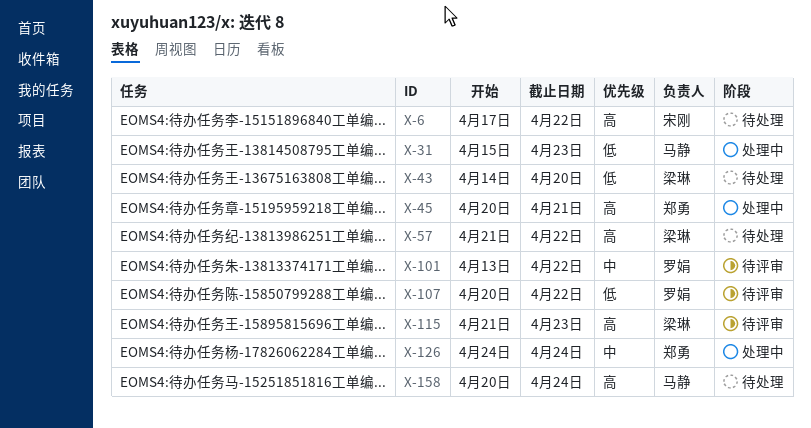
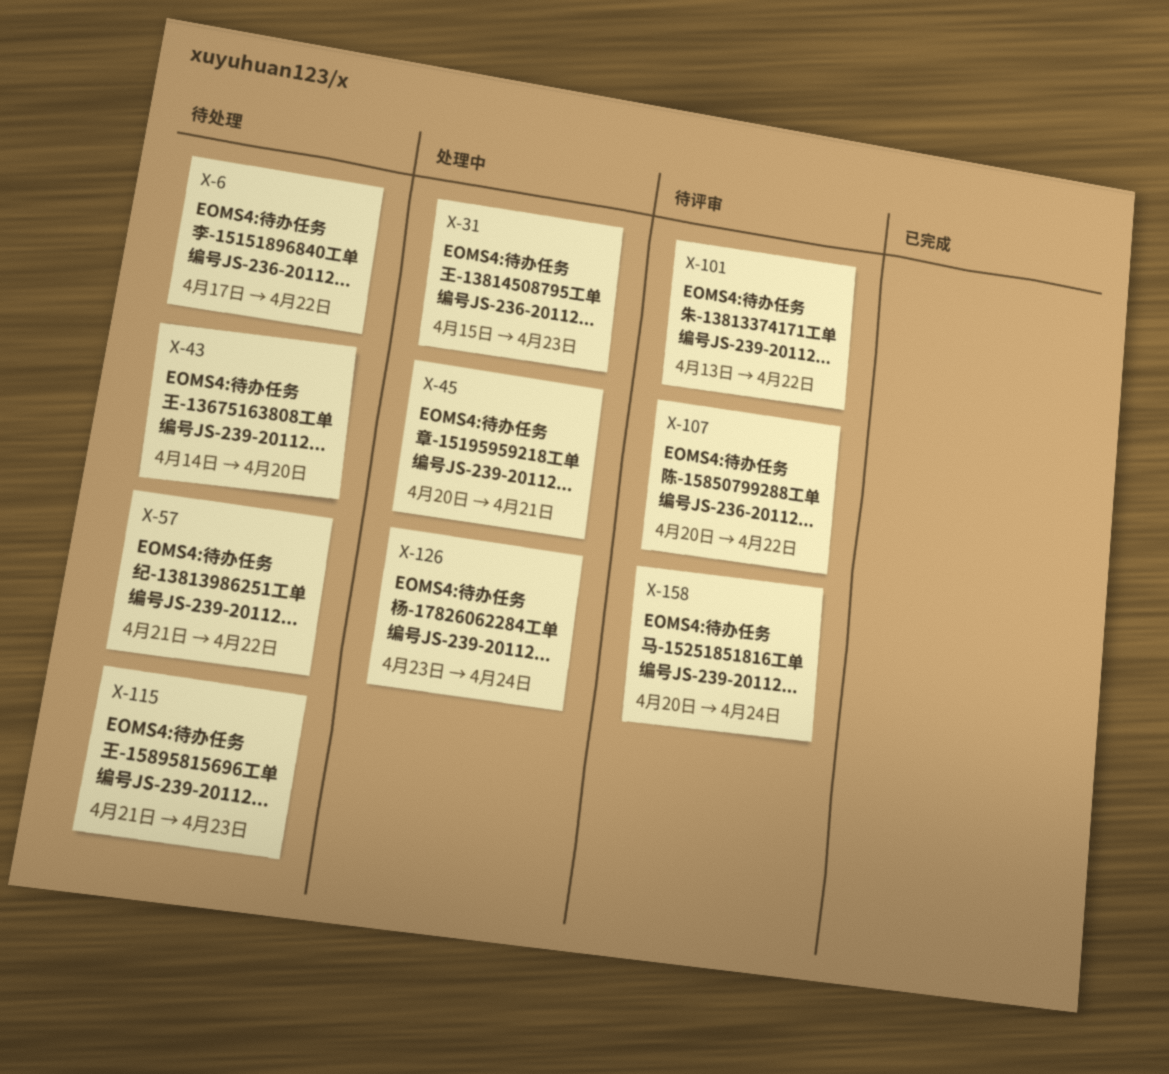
X-115, status: 待评审 -> 待处理
X-126, start: Apr 24 -> Apr 23
X-158, status: 待处理 -> 待评审

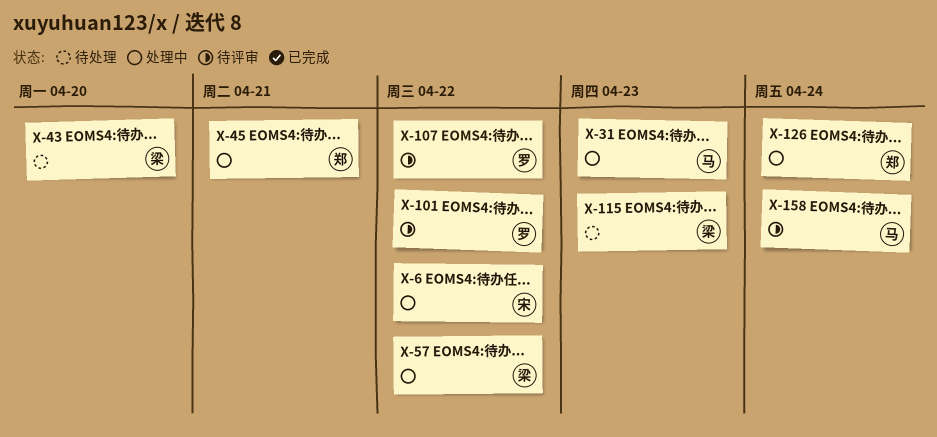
X-6, status: 待处理 -> 处理中
X-57, status: 待处理 -> 处理中

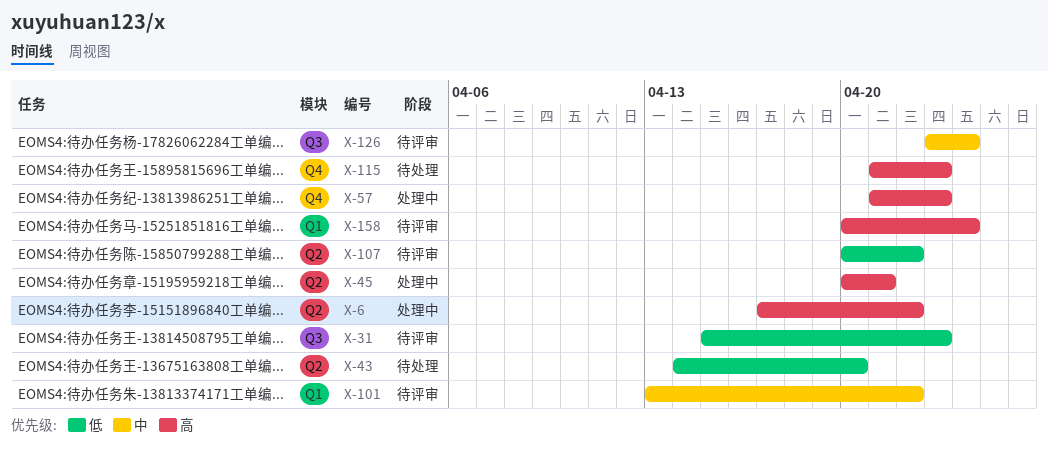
X-31, status: 处理中 -> 待评审
X-57, due: Apr 22 -> Apr 23
X-126, status: 处理中 -> 待评审

